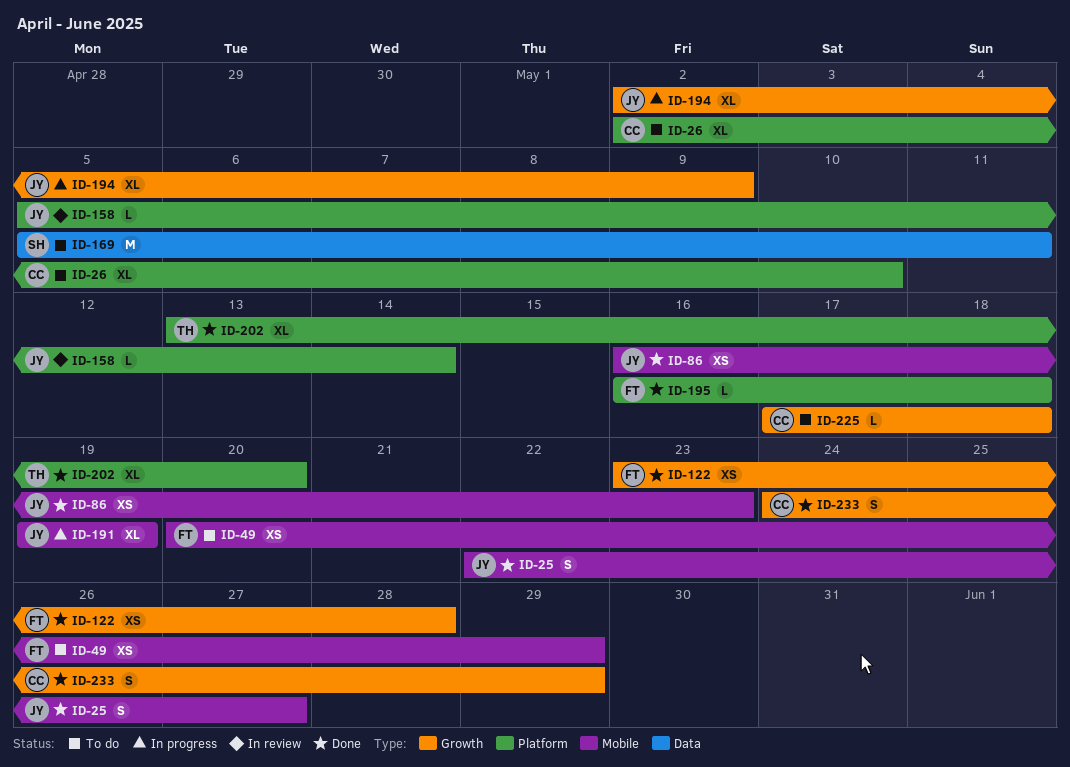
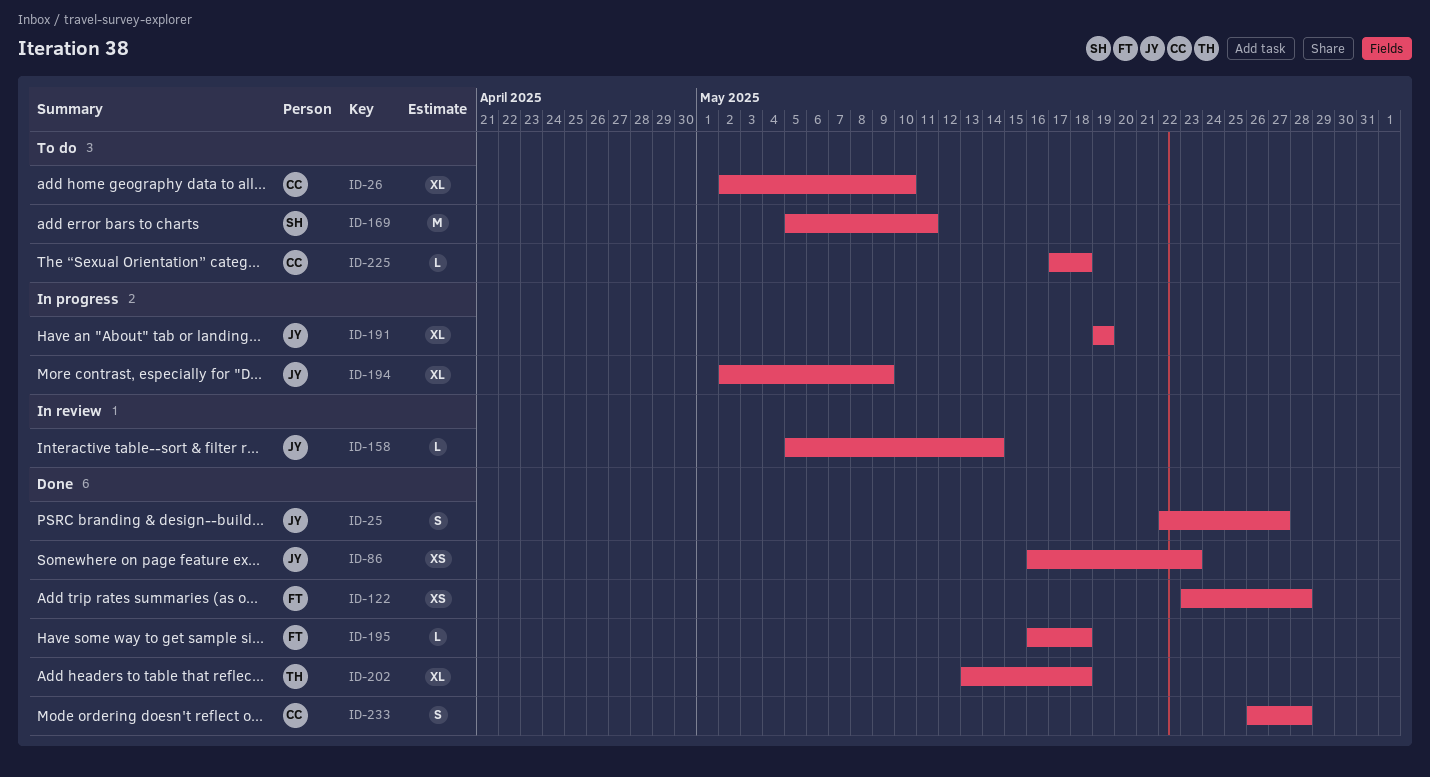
ID-49: present -> none
ID-202, due: May 20 -> May 18
ID-233, start: May 24 -> May 26
ID-233, due: May 29 -> May 28

